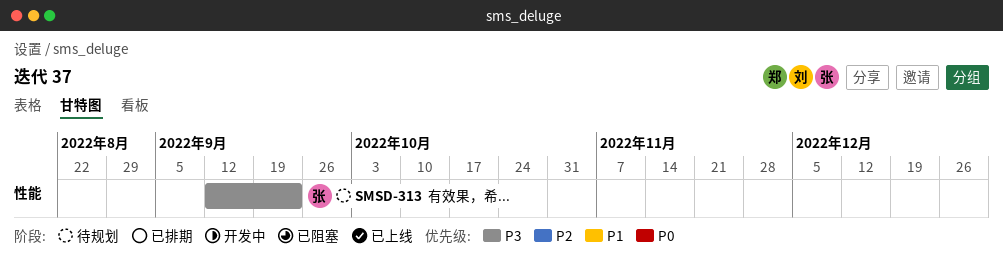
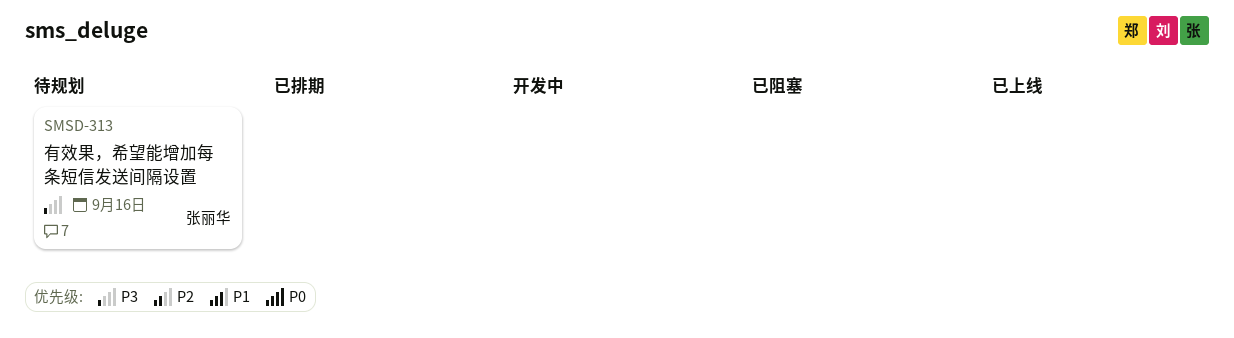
SMSD-313, due: Sep 23 -> Sep 16

